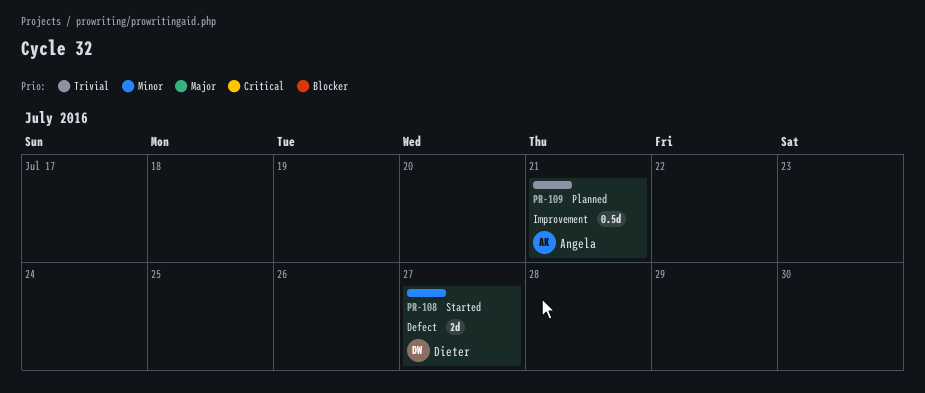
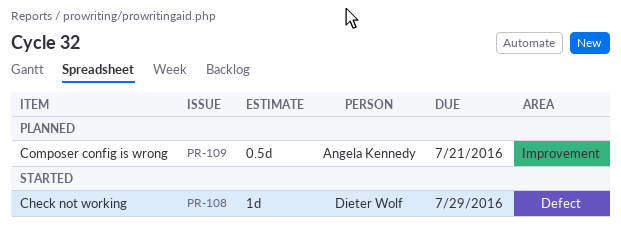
PR-108, estimate: 2d -> 1d
PR-108, due: Jul 27 -> Jul 29

